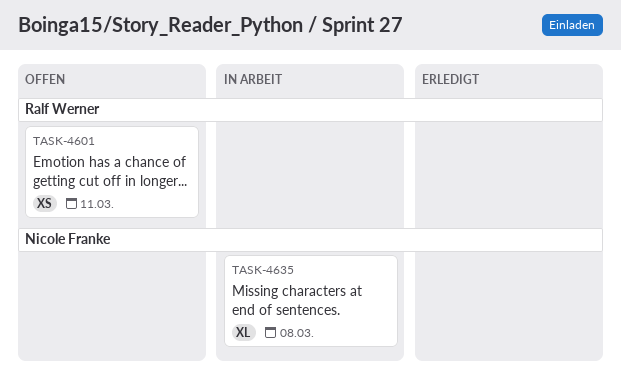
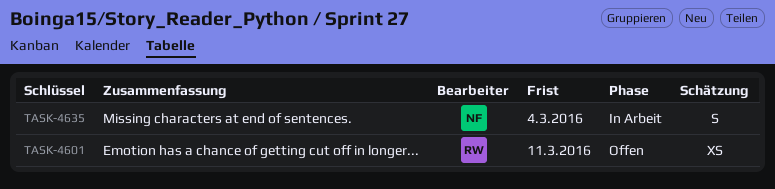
TASK-4635, estimate: XL -> S
TASK-4635, due: Mar 8 -> Mar 4

